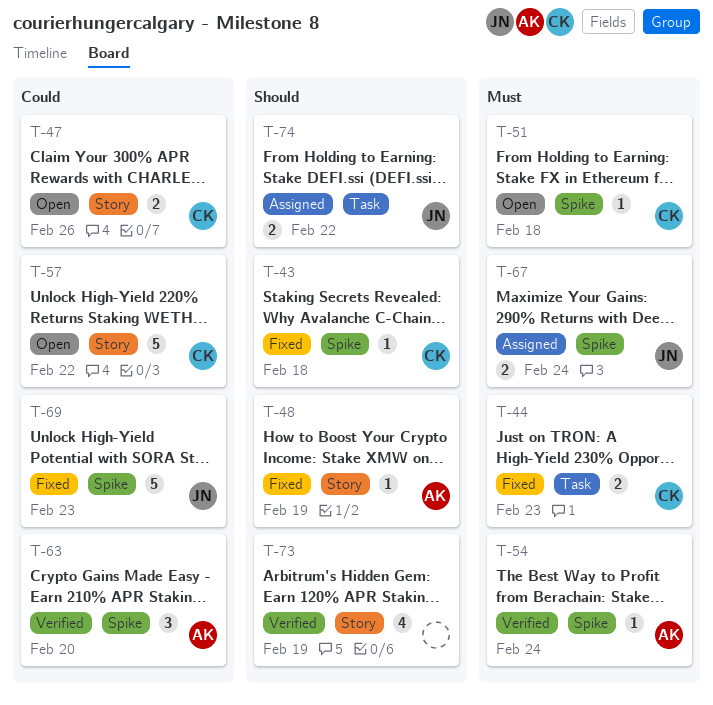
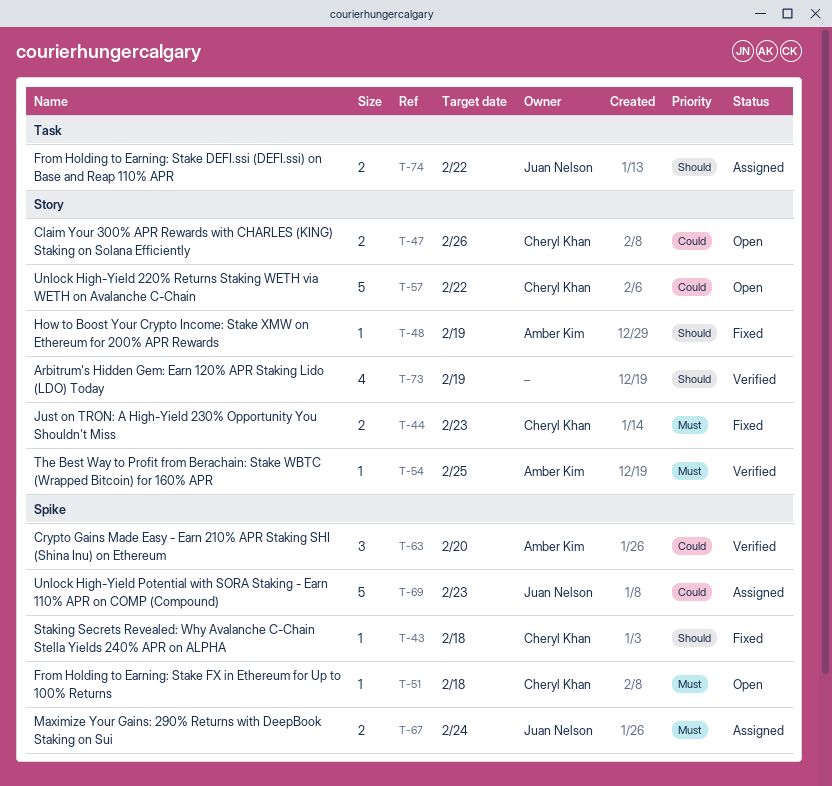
T-44, label: Task -> Story
T-54, label: Spike -> Story
T-54, due: Feb 24 -> Feb 25
T-69, status: Fixed -> Assigned

